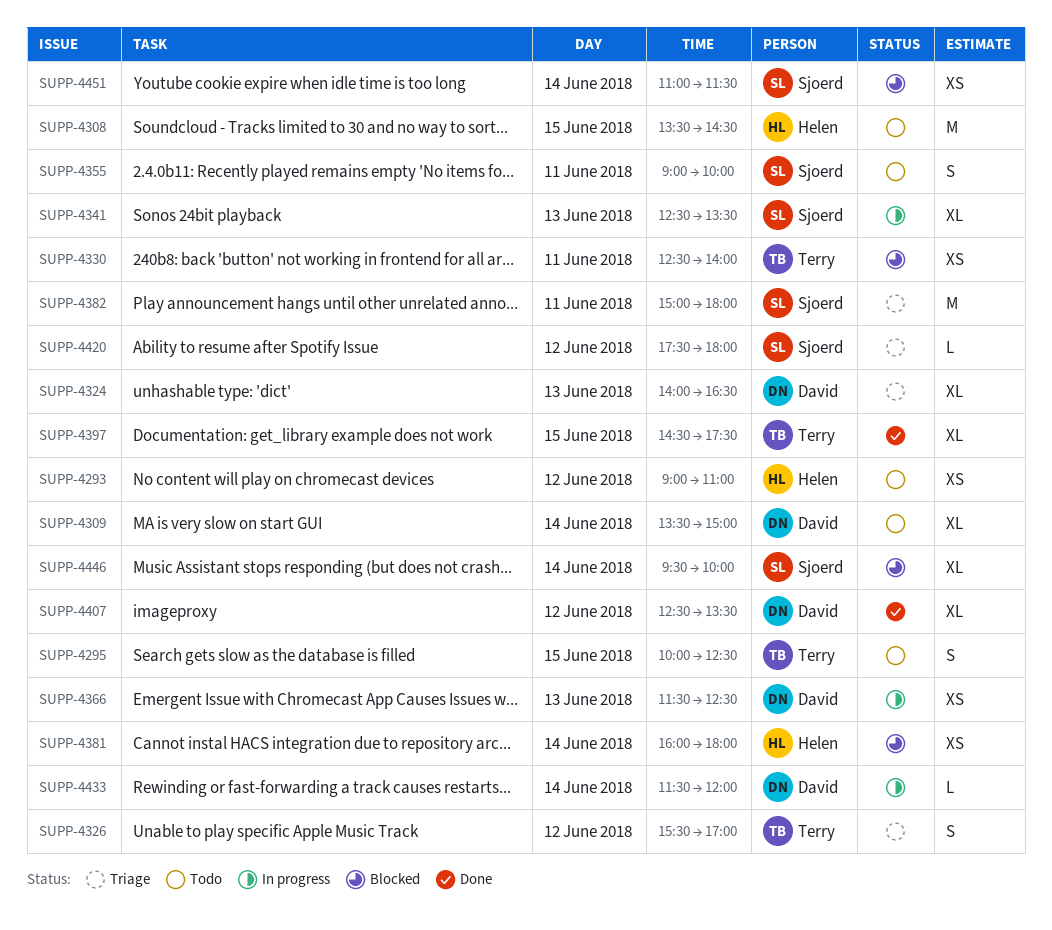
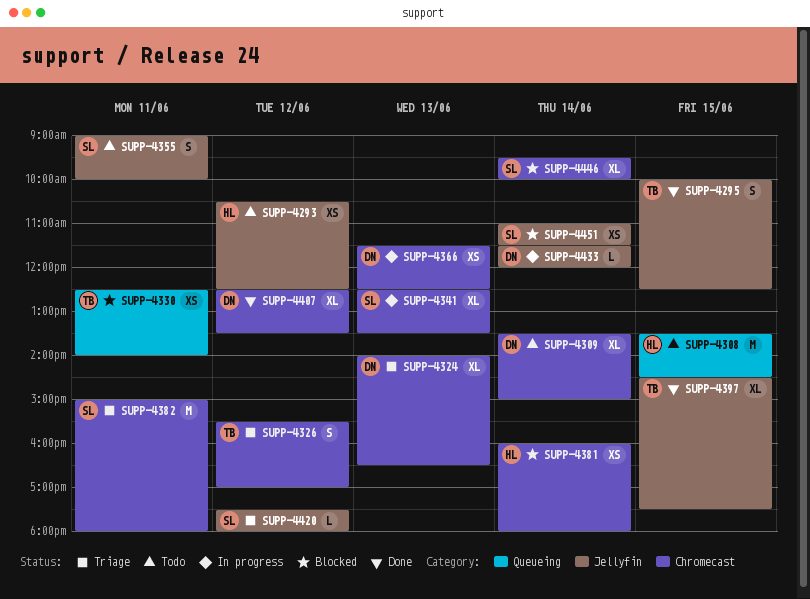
SUPP-4293, begins: 09:00 -> 10:30
SUPP-4293, ends: 11:00 -> 12:30
SUPP-4295, status: Todo -> Done

